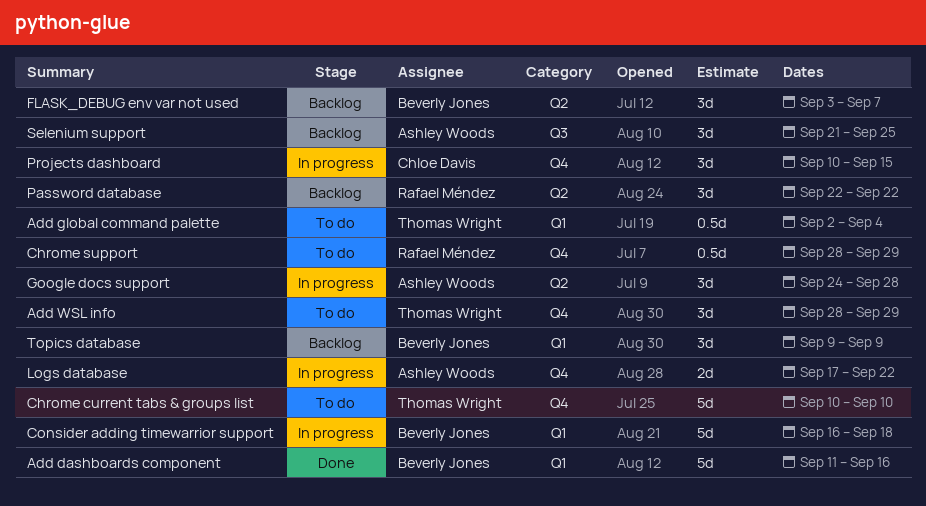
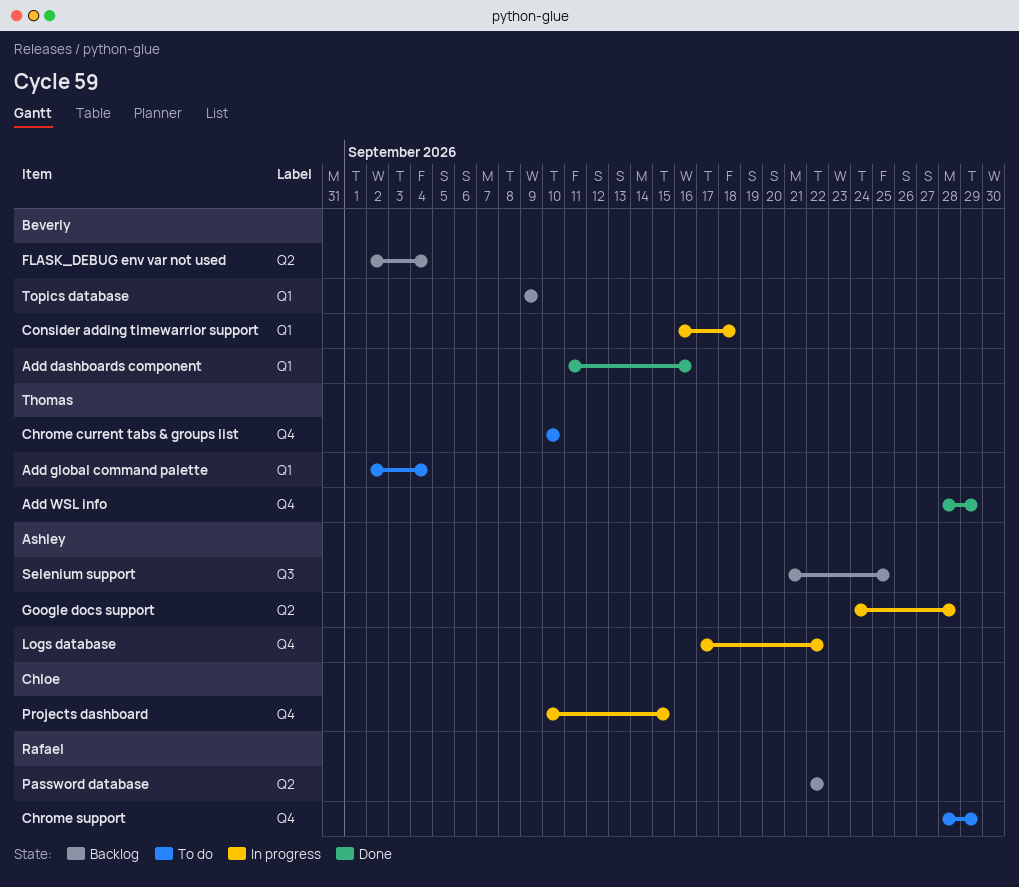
Add WSL info, status: To do -> Done
FLASK_DEBUG env var not used, start: Sep 3 -> Sep 2
FLASK_DEBUG env var not used, due: Sep 7 -> Sep 4

